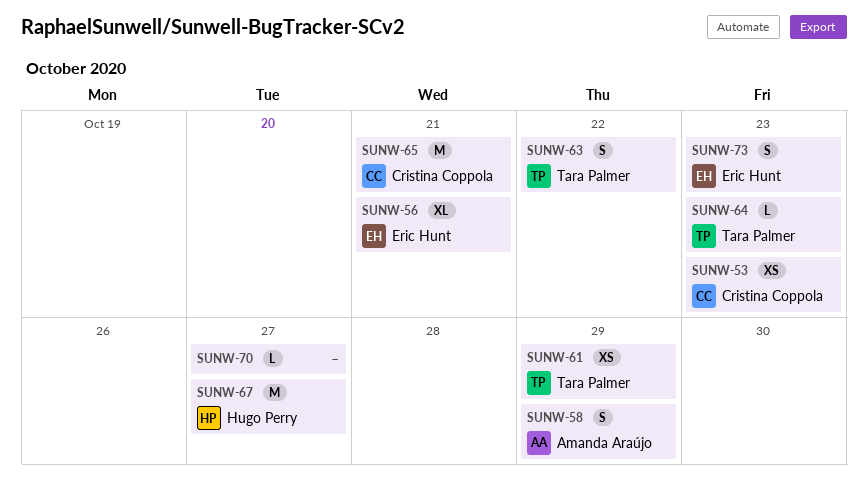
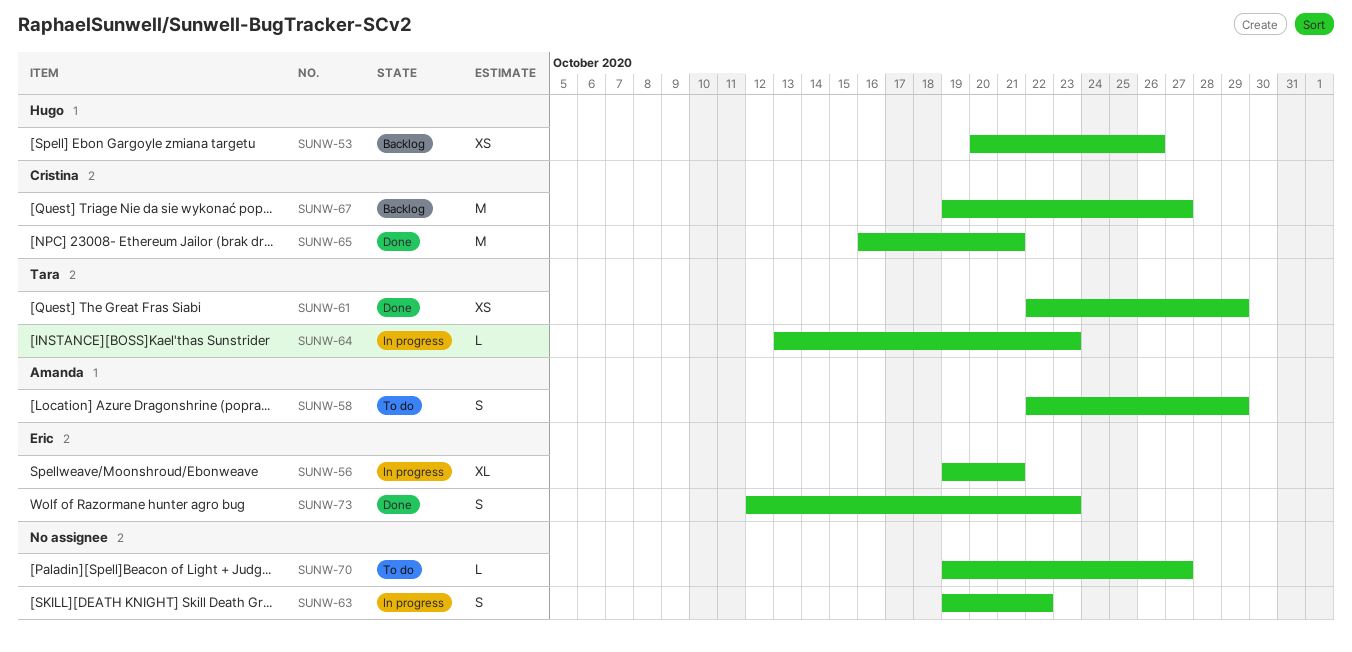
SUNW-53, owner: Cristina Coppola -> Hugo Perry
SUNW-53, due: Oct 23 -> Oct 26
SUNW-63, owner: Tara Palmer -> none
SUNW-67, owner: Hugo Perry -> Cristina Coppola

